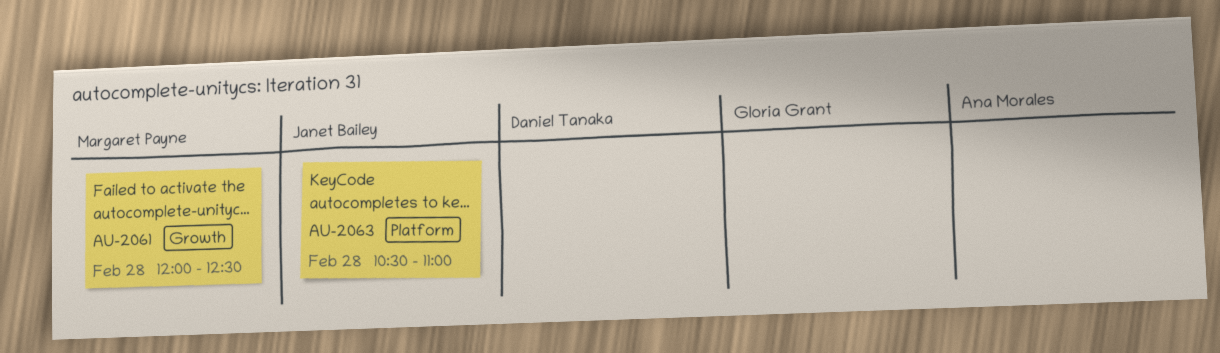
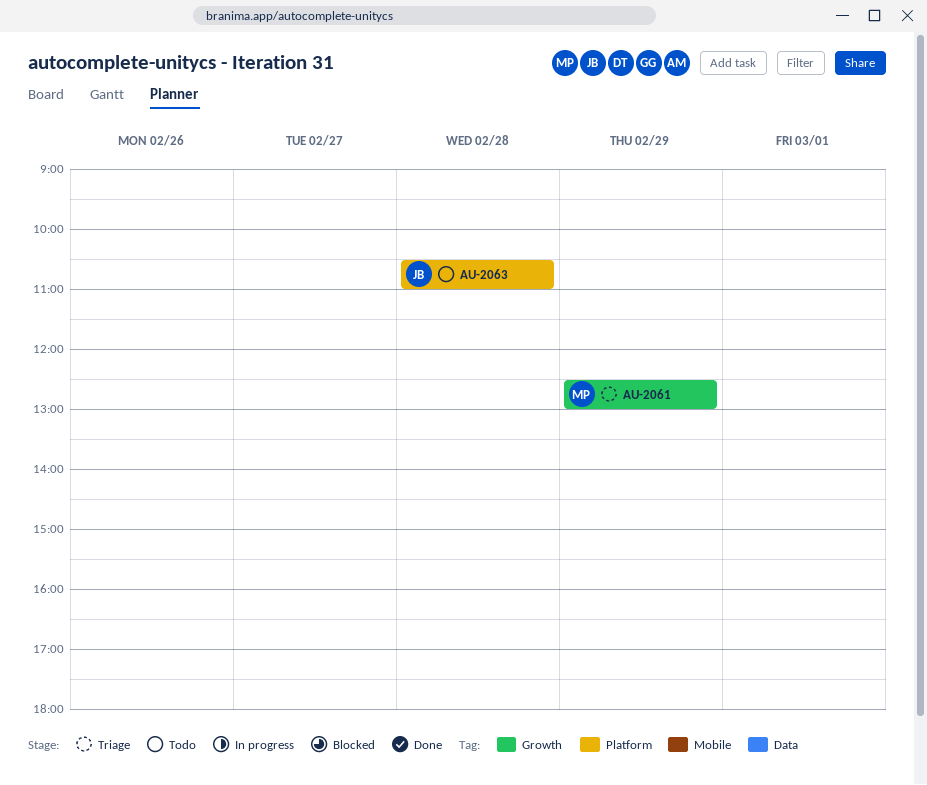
AU-2061, day: Feb 28 -> Feb 29
AU-2061, begins: 12:00 -> 12:30
AU-2061, ends: 12:30 -> 13:00

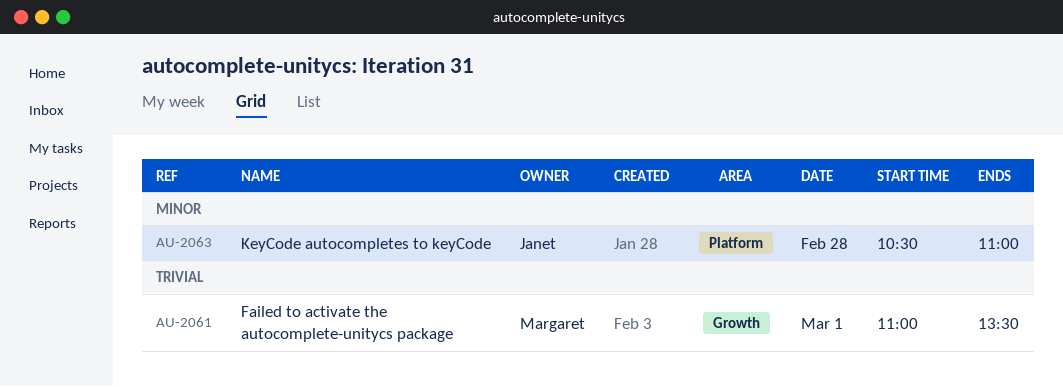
AU-2061, day: Feb 29 -> Mar 1
AU-2061, begins: 12:30 -> 11:00
AU-2061, ends: 13:00 -> 13:30

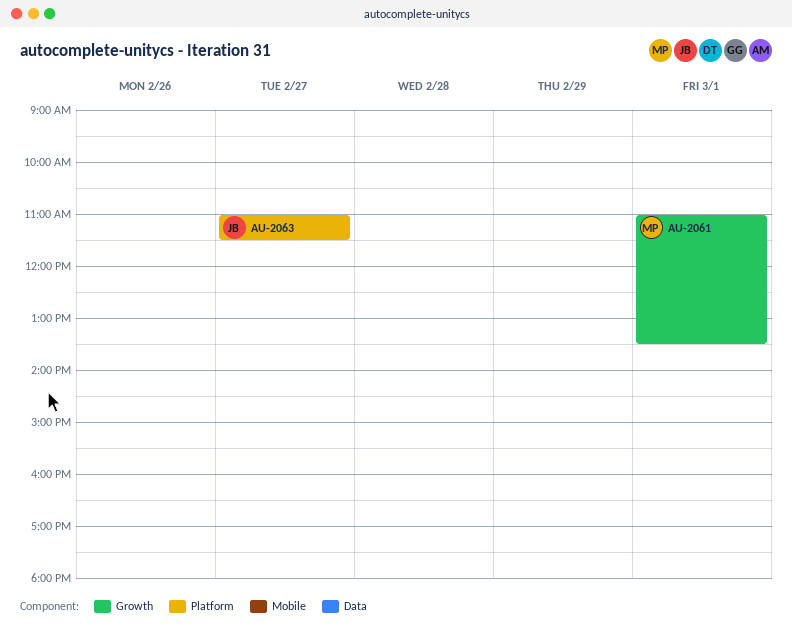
AU-2063, day: Feb 28 -> Feb 27
AU-2063, begins: 10:30 -> 11:00
AU-2063, ends: 11:00 -> 11:30

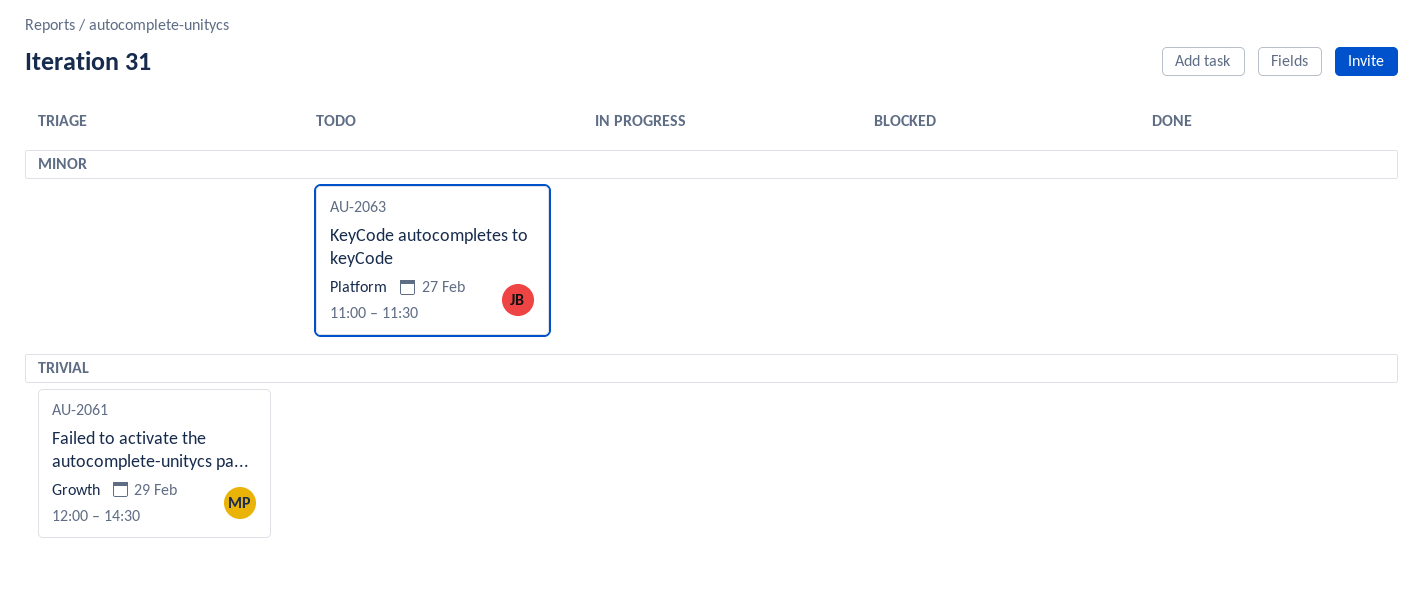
AU-2061, day: Mar 1 -> Feb 29
AU-2061, begins: 11:00 -> 12:00
AU-2061, ends: 13:30 -> 14:30

